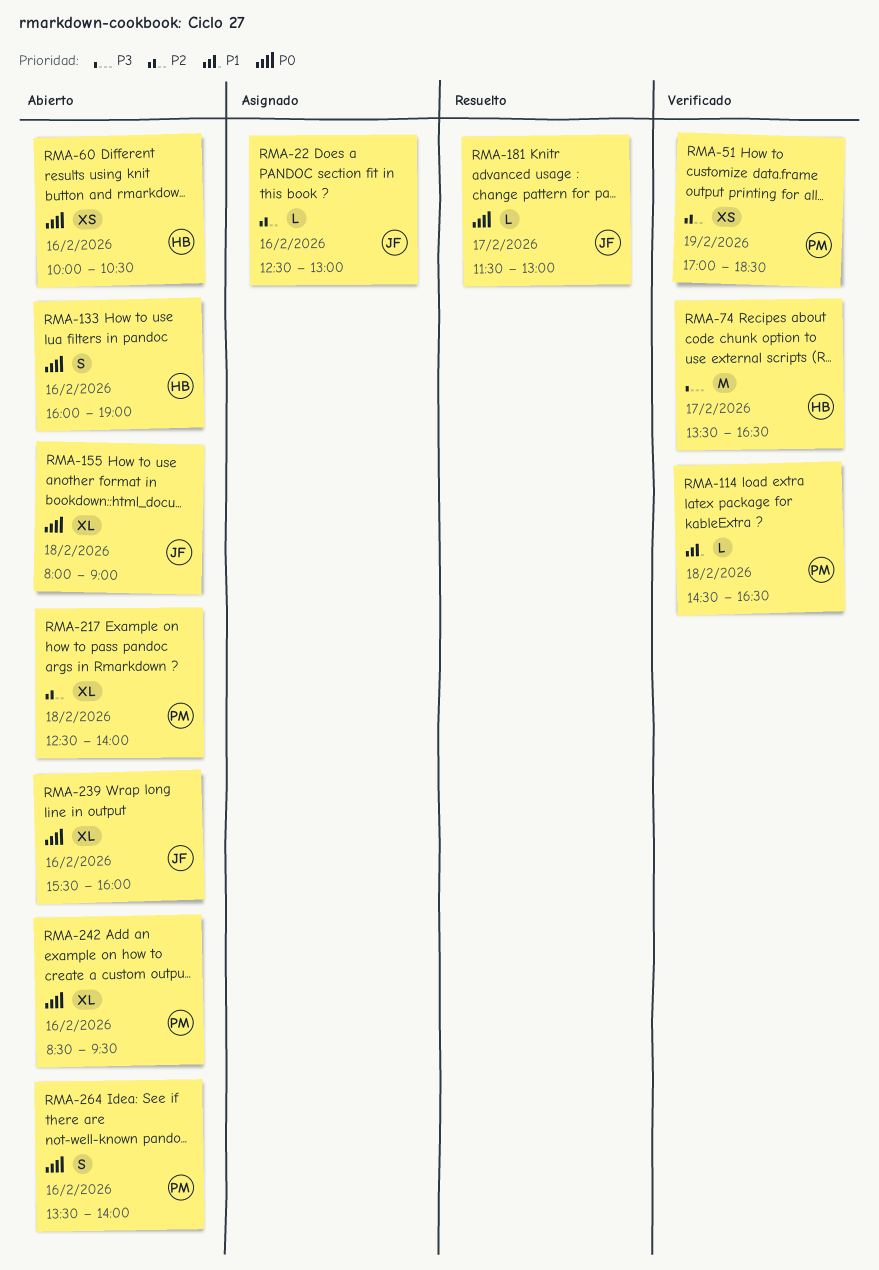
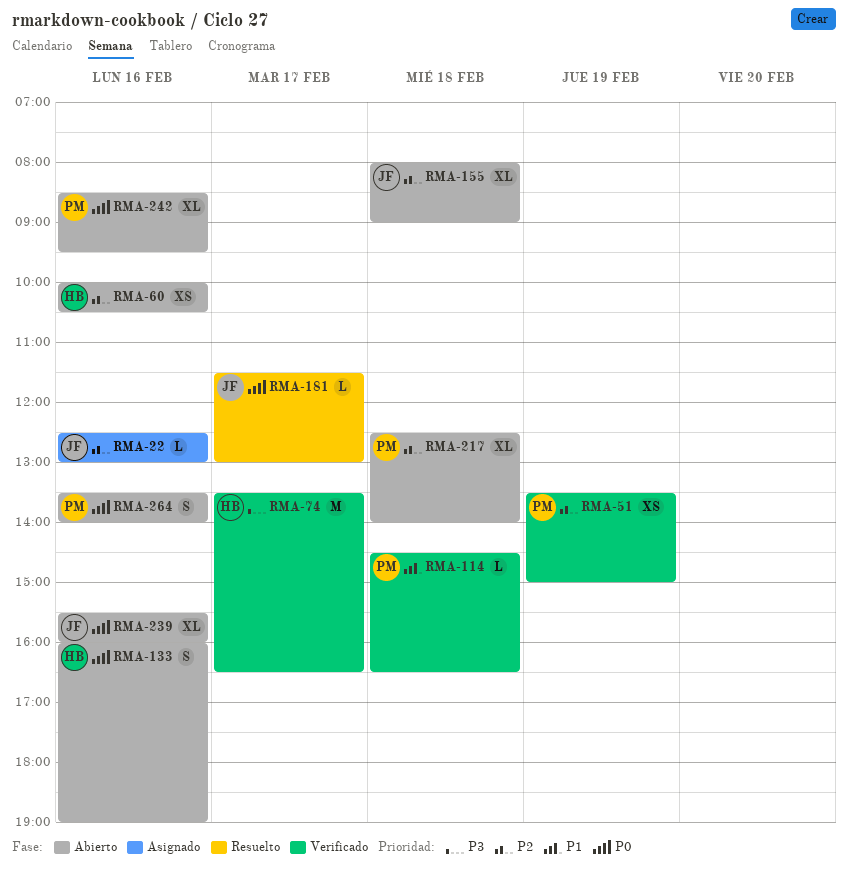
RMA-51, begins: 17:00 -> 13:30
RMA-51, ends: 18:30 -> 15:00
RMA-60, priority: P0 -> P2
RMA-155, priority: P0 -> P2

